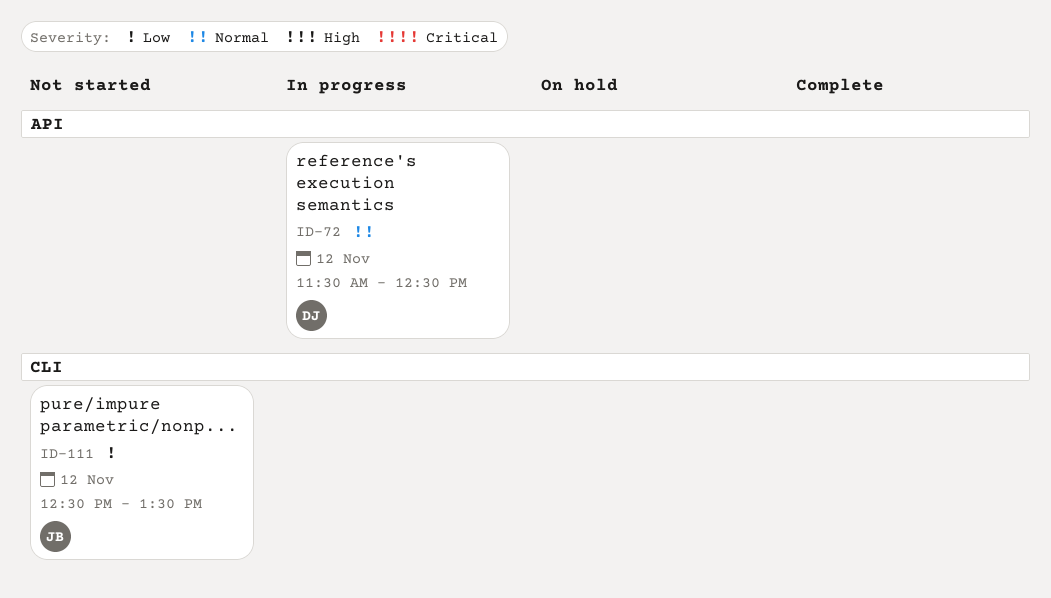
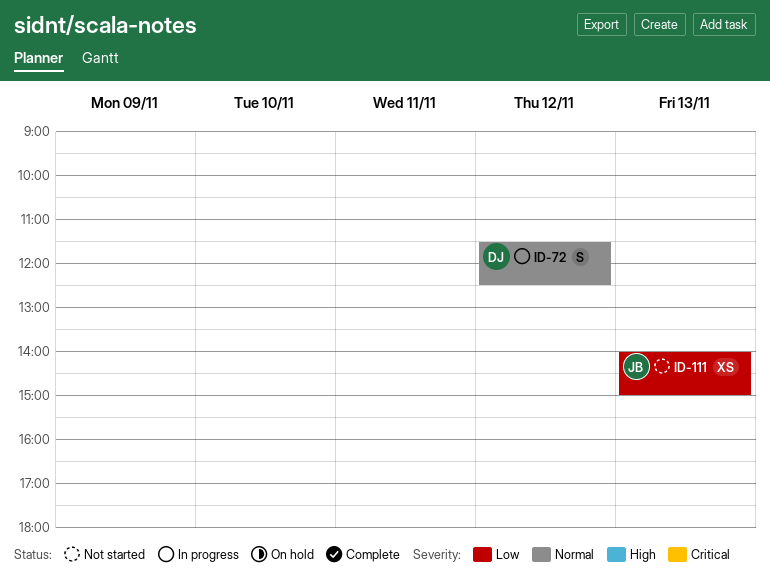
ID-111, day: Nov 12 -> Nov 13
ID-111, begins: 12:30 -> 14:00
ID-111, ends: 13:30 -> 15:00

